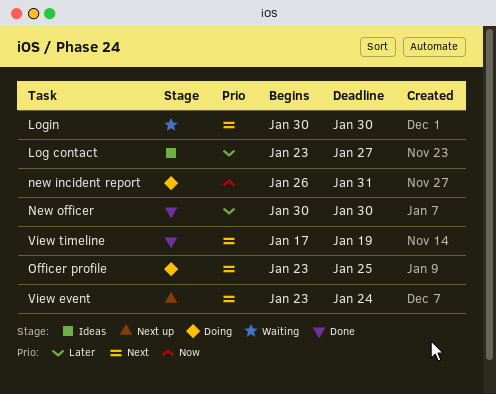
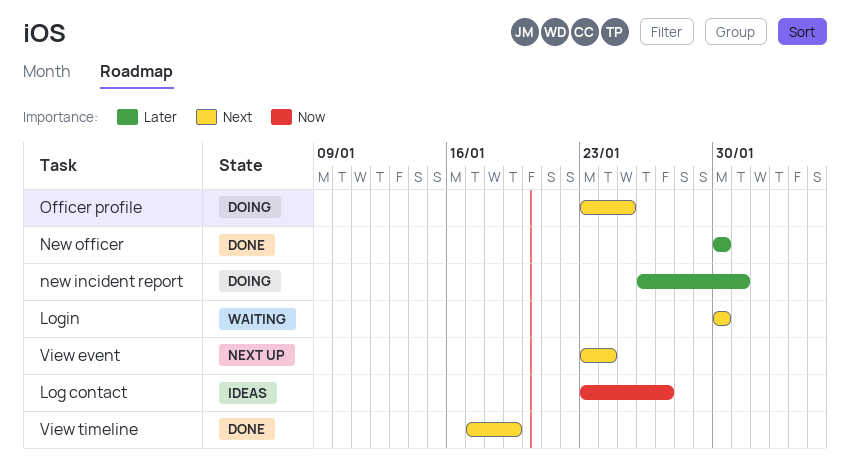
Log contact, priority: Later -> Now
new incident report, priority: Now -> Later

